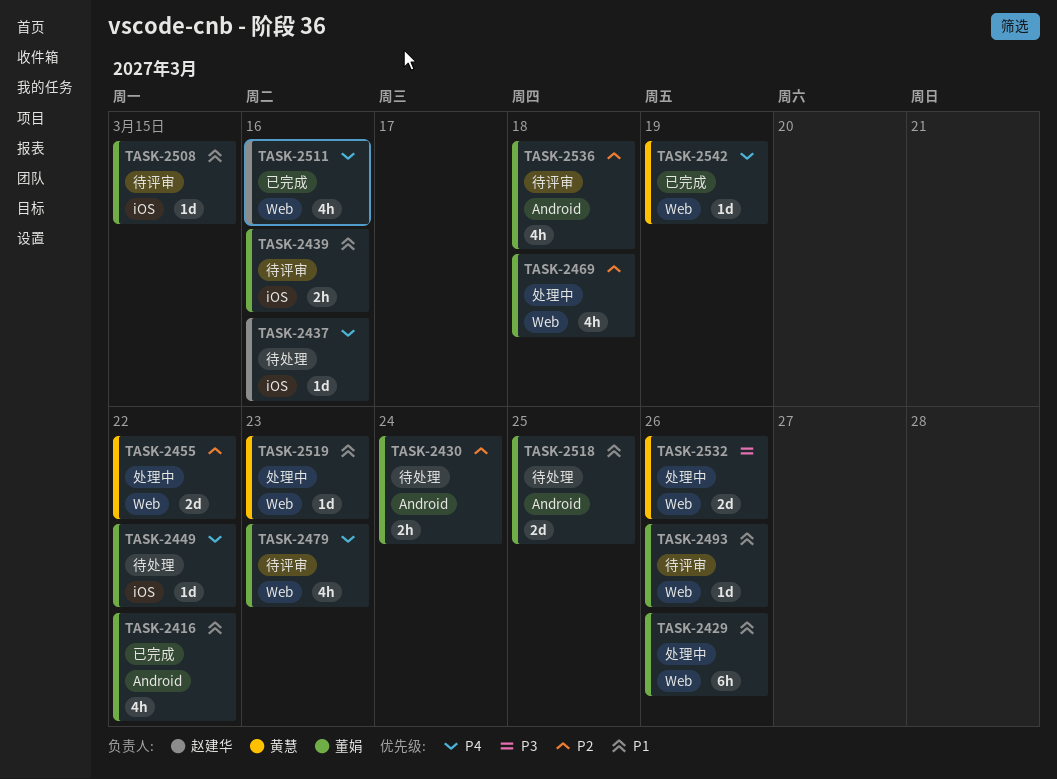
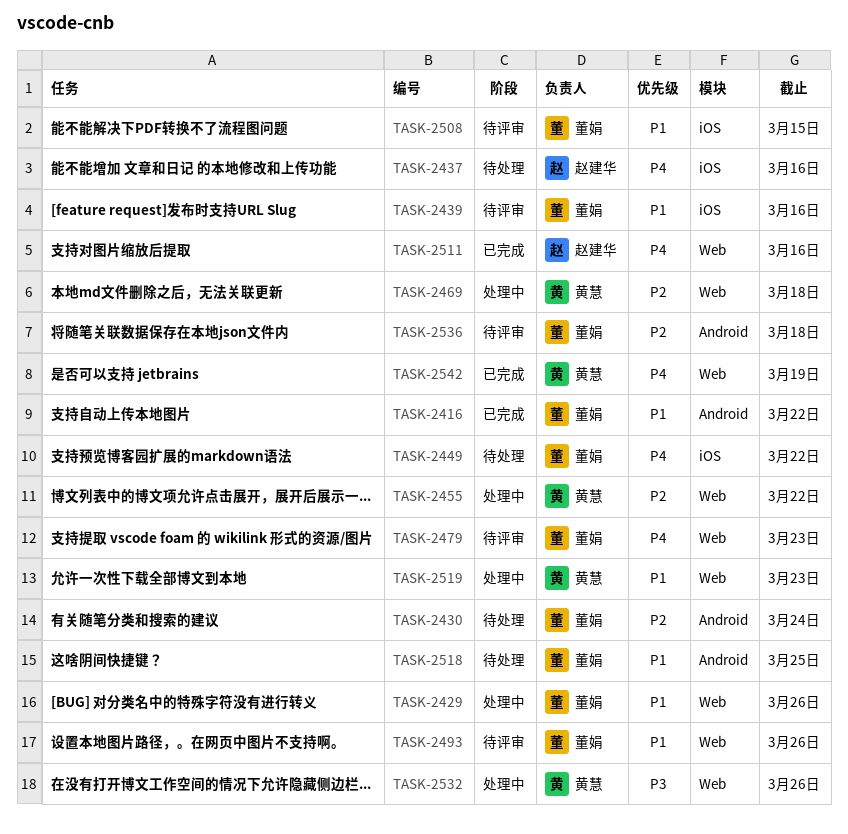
TASK-2469, owner: 董娟 -> 黄慧

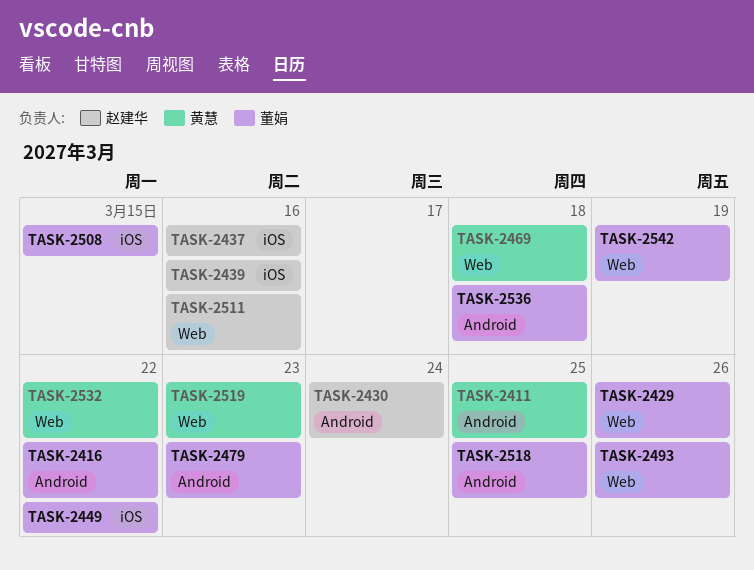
TASK-2411: none -> present
TASK-2430, owner: 董娟 -> 赵建华
TASK-2439, owner: 董娟 -> 赵建华
TASK-2455: present -> none
TASK-2479, label: Web -> Android
TASK-2532, due: Mar 26 -> Mar 22
TASK-2542, owner: 黄慧 -> 董娟

